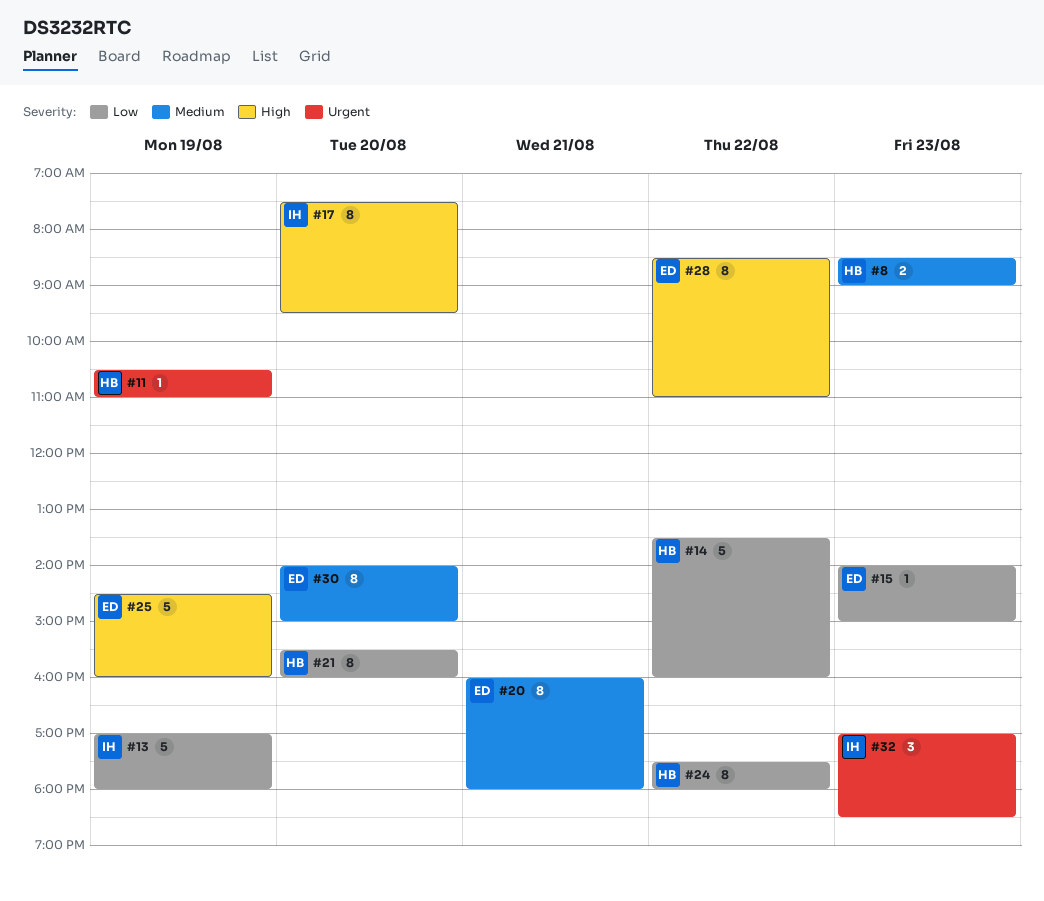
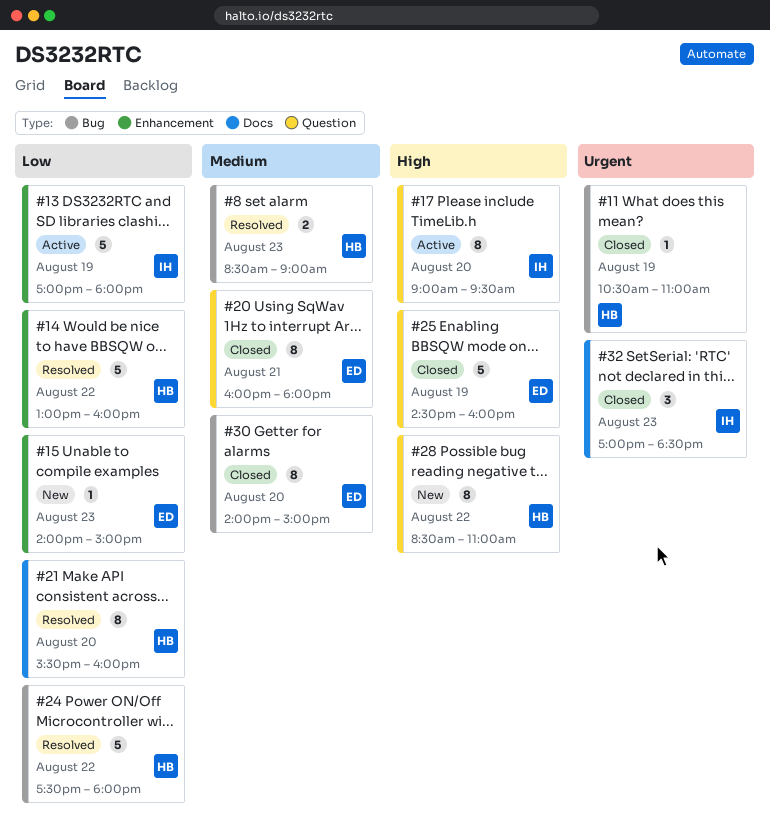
#14, begins: 13:30 -> 13:00
#17, begins: 07:30 -> 09:00
#24, estimate: 8 -> 5
#28, owner: ED -> HB

